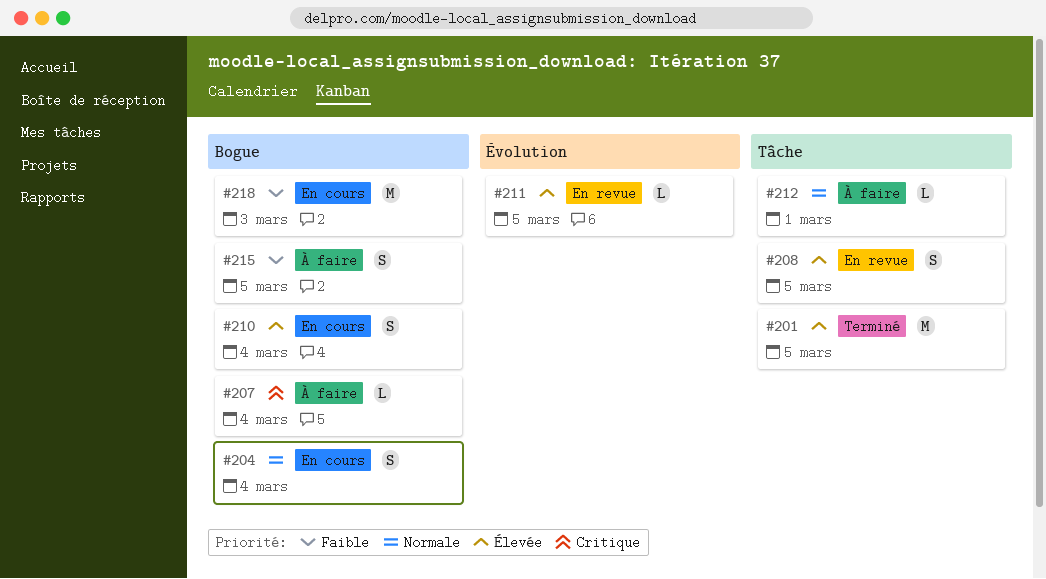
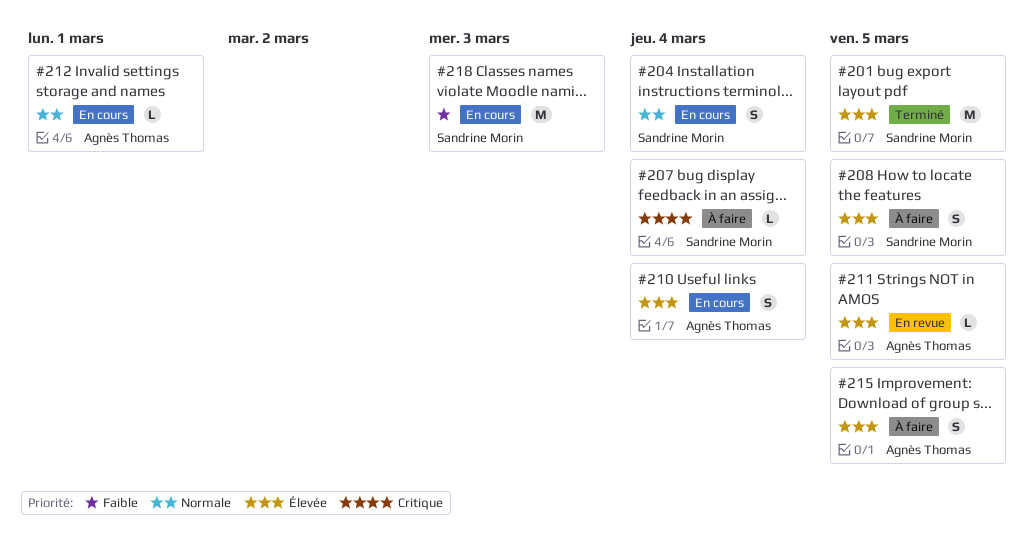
#208, status: En revue -> À faire
#212, status: À faire -> En cours
#215, priority: Faible -> Élevée

